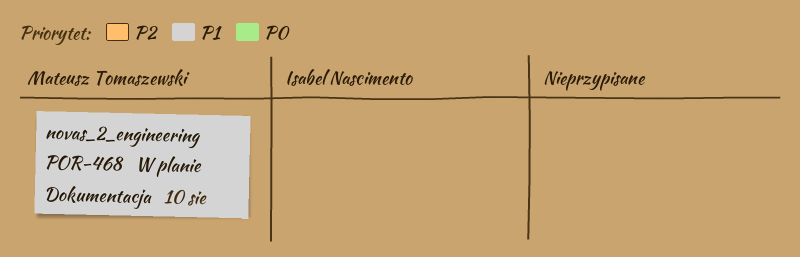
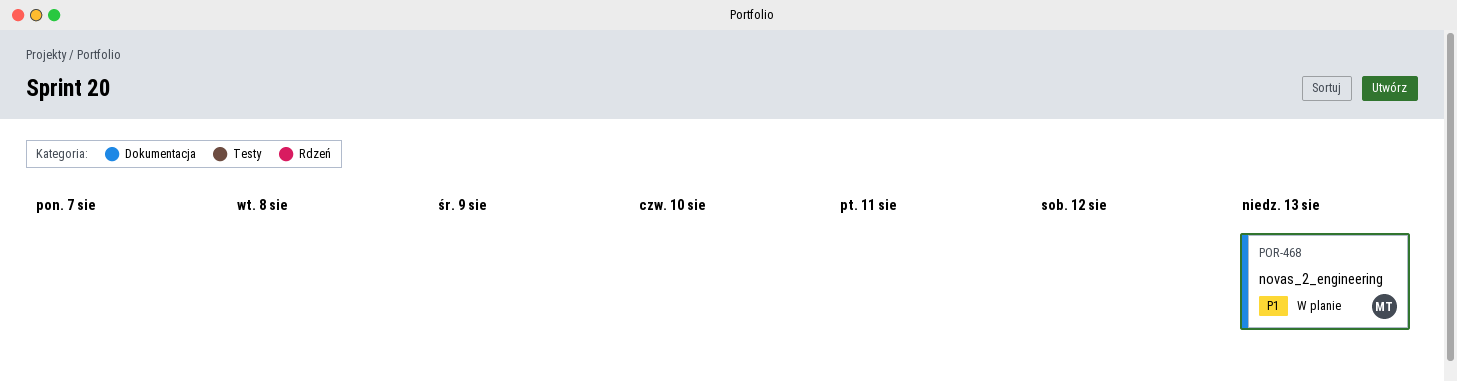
POR-468, due: Aug 10 -> Aug 13

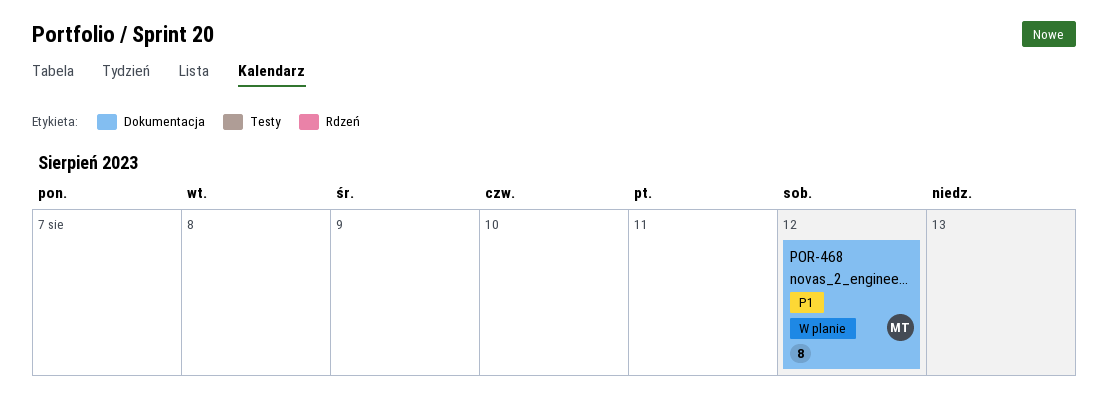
POR-468, due: Aug 13 -> Aug 12

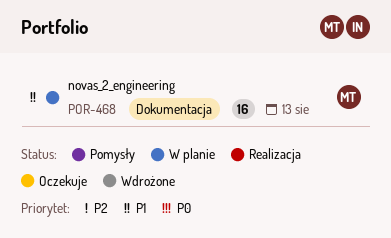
POR-468, estimate: 8 -> 16
POR-468, due: Aug 12 -> Aug 13

